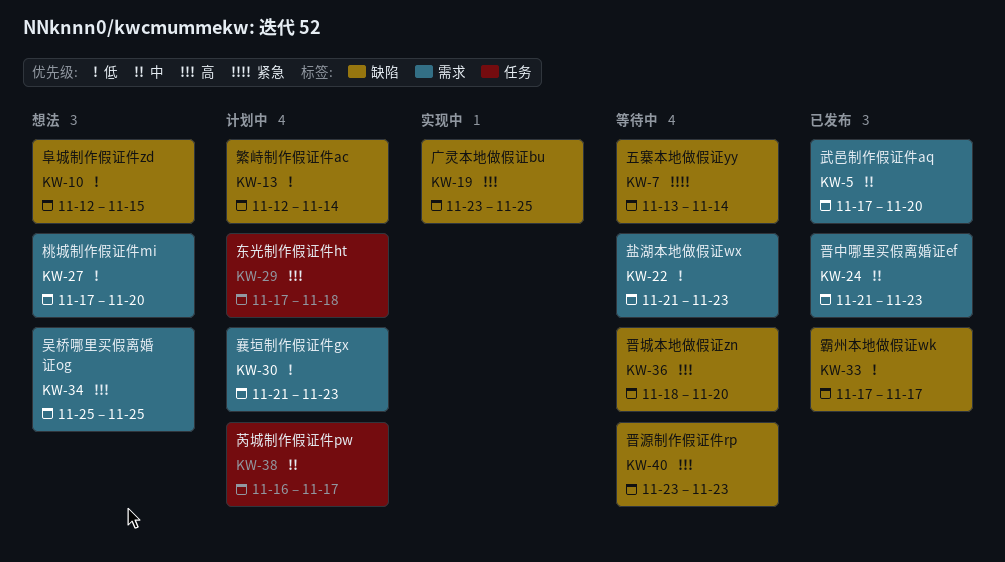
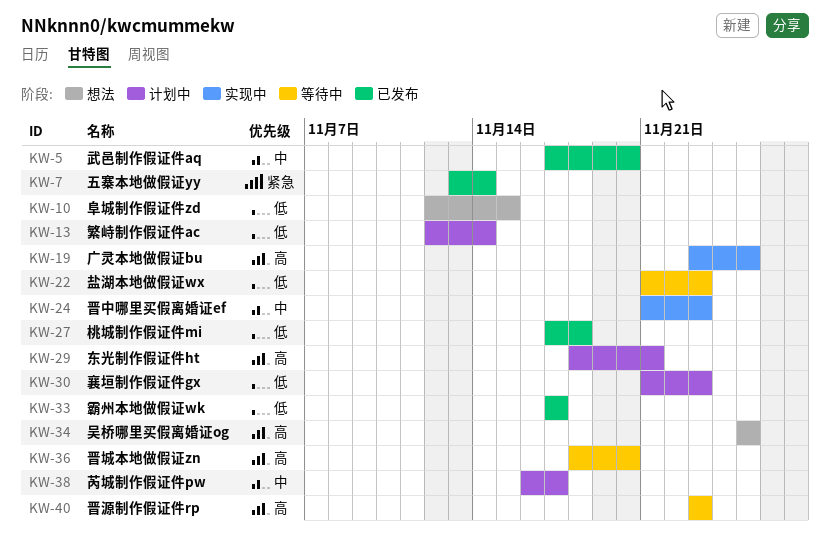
KW-7, status: 等待中 -> 已发布
KW-24, status: 已发布 -> 实现中
KW-27, status: 想法 -> 已发布
KW-27, due: Nov 20 -> Nov 18
KW-29, start: Nov 17 -> Nov 18
KW-29, due: Nov 18 -> Nov 21

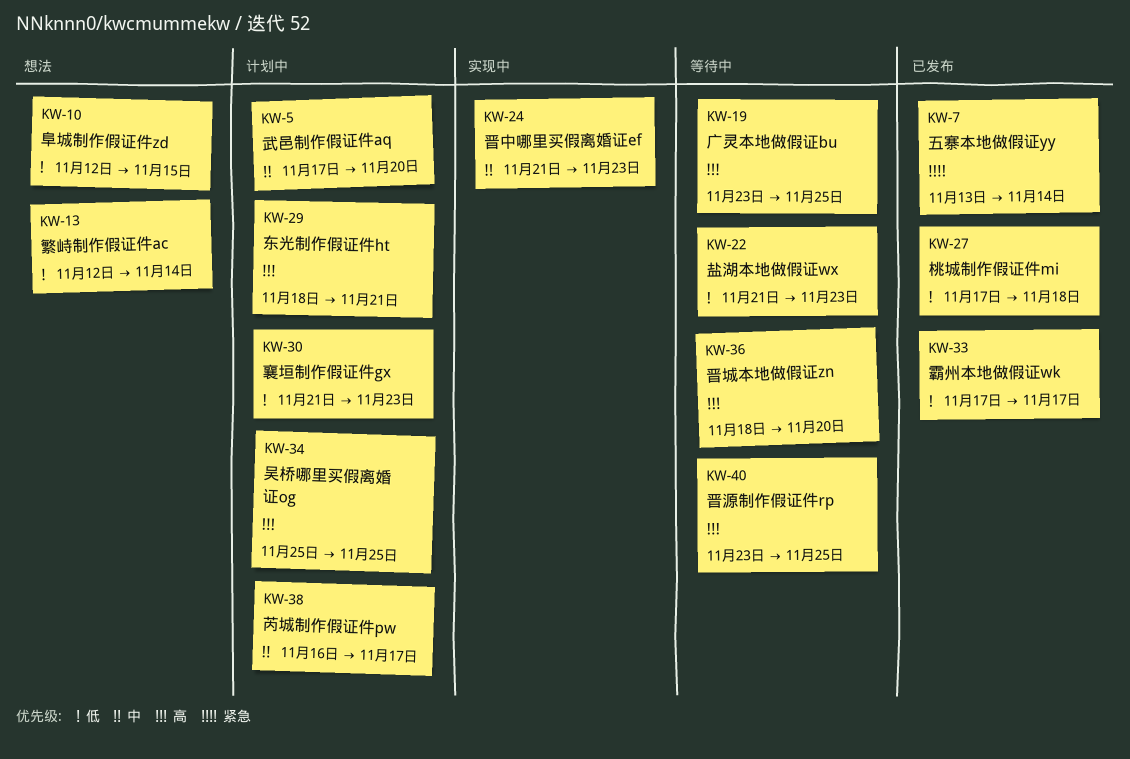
KW-5, status: 已发布 -> 计划中
KW-13, status: 计划中 -> 想法
KW-19, status: 实现中 -> 等待中
KW-34, status: 想法 -> 计划中
KW-40, due: Nov 23 -> Nov 25

